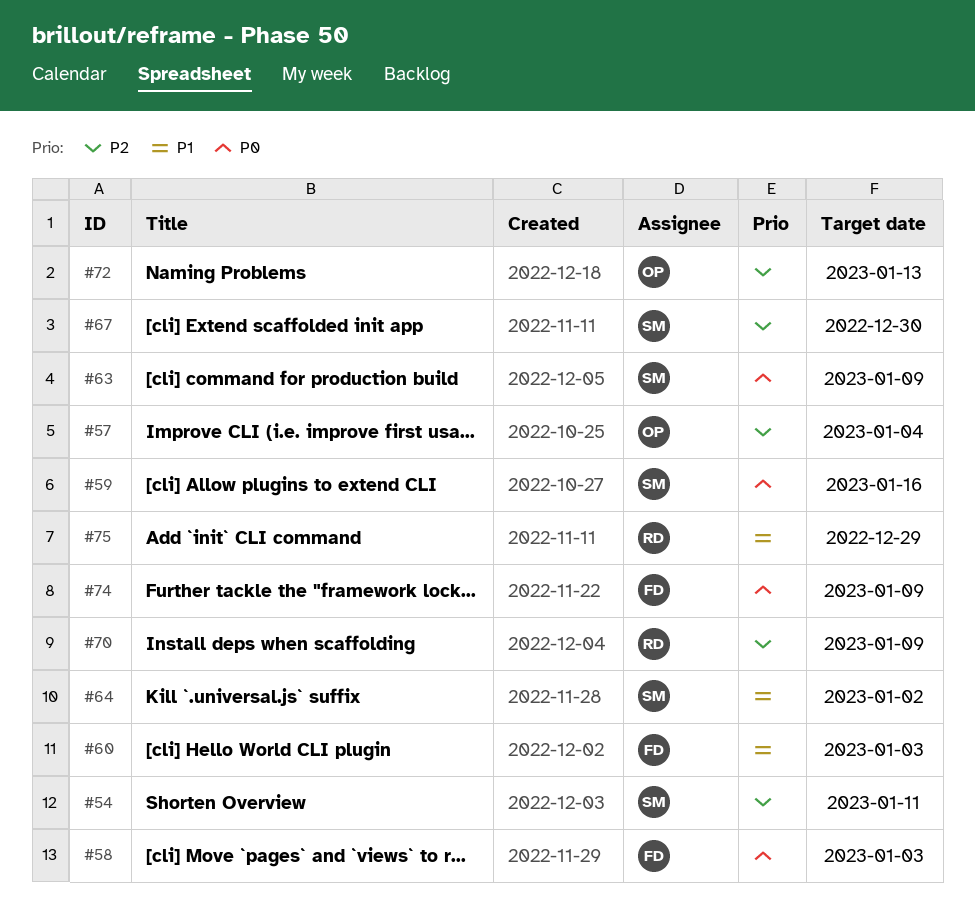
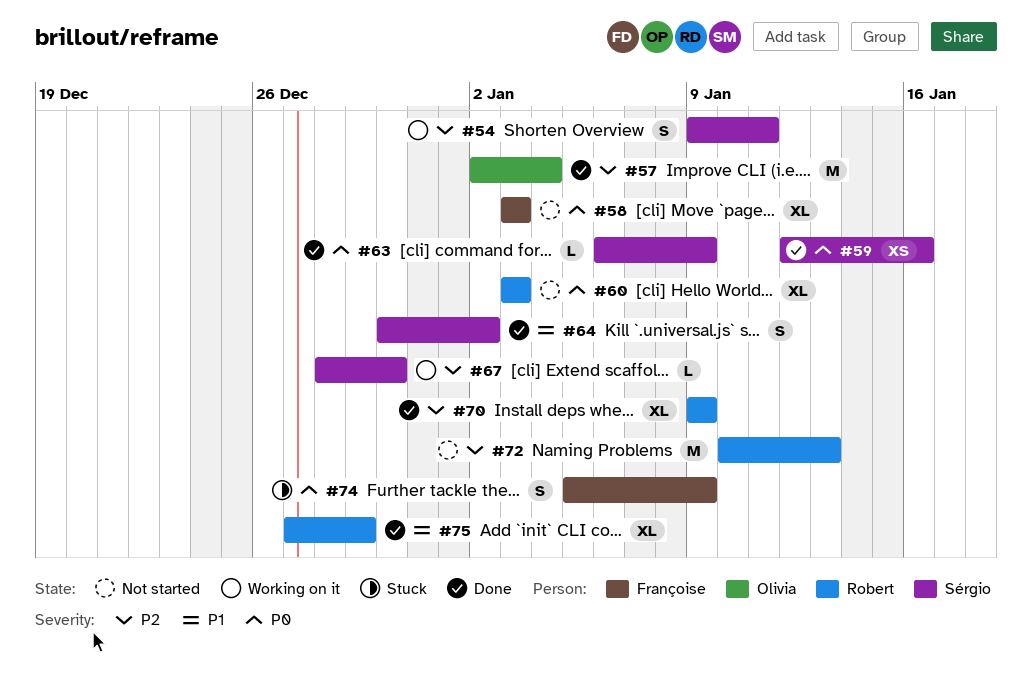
#60, owner: Françoise -> Robert
#60, priority: P1 -> P0
#72, owner: Olivia -> Robert

